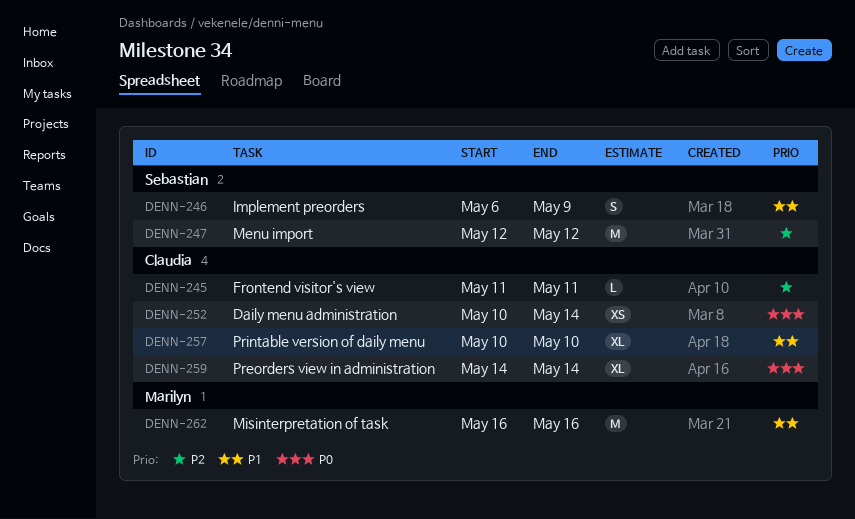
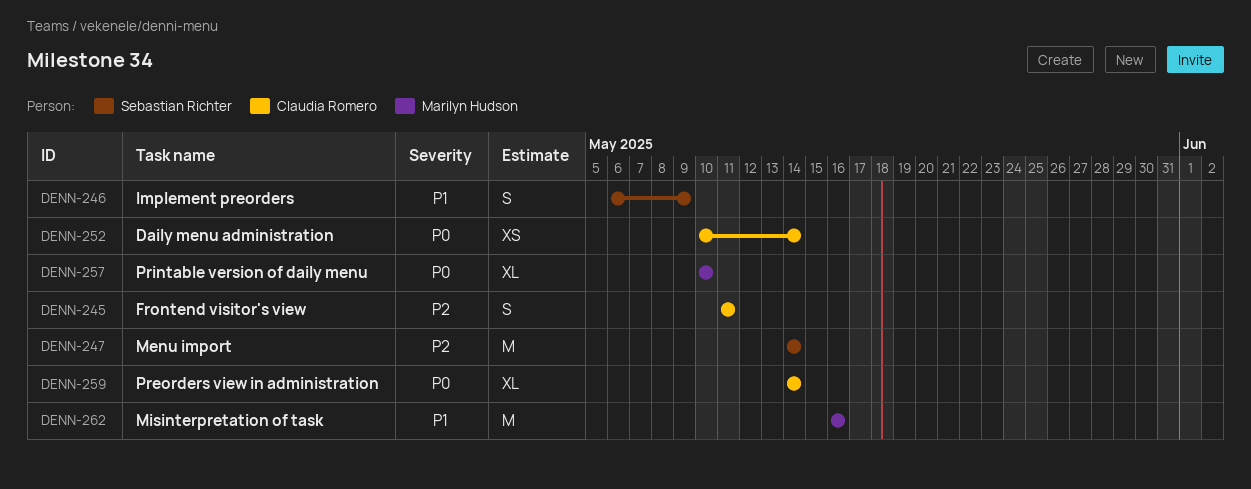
DENN-245, estimate: L -> S
DENN-247, start: May 12 -> May 14
DENN-247, due: May 12 -> May 14
DENN-257, owner: Claudia Romero -> Marilyn Hudson
DENN-257, priority: P1 -> P0

